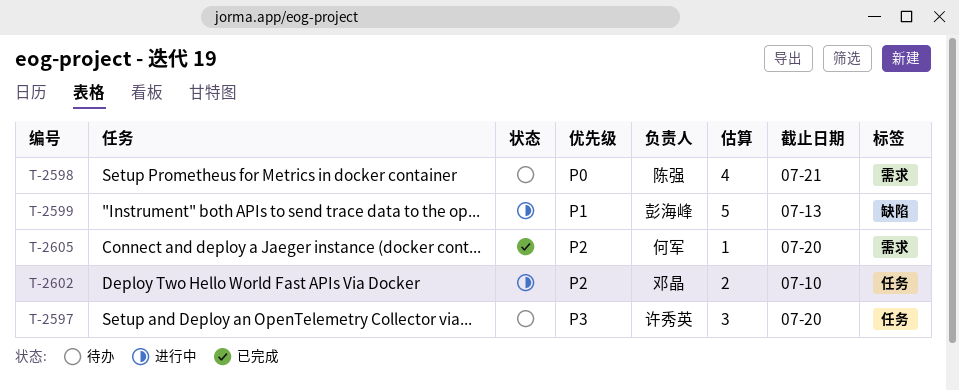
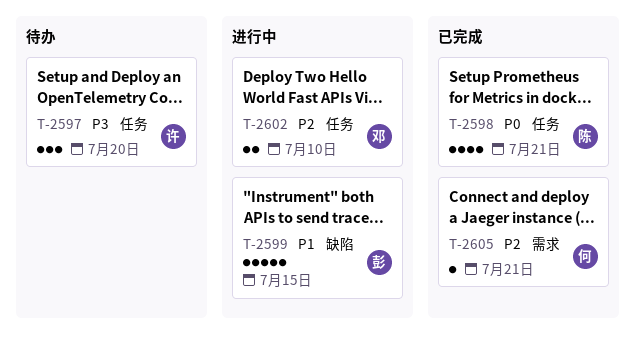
T-2598, status: 待办 -> 已完成
T-2598, label: 需求 -> 任务
T-2599, due: Jul 13 -> Jul 15
T-2605, due: Jul 20 -> Jul 21

